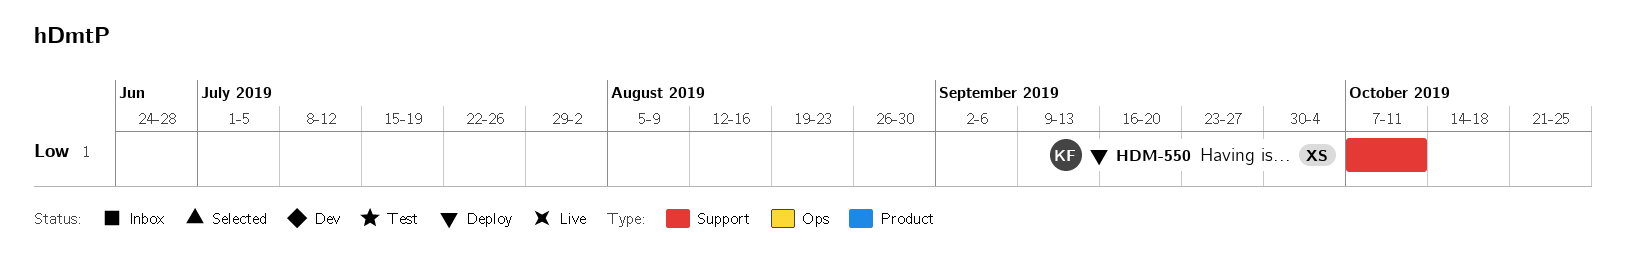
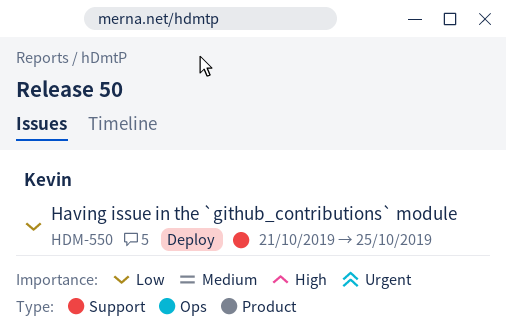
HDM-550, start: Oct 7 -> Oct 21
HDM-550, due: Oct 11 -> Oct 25

